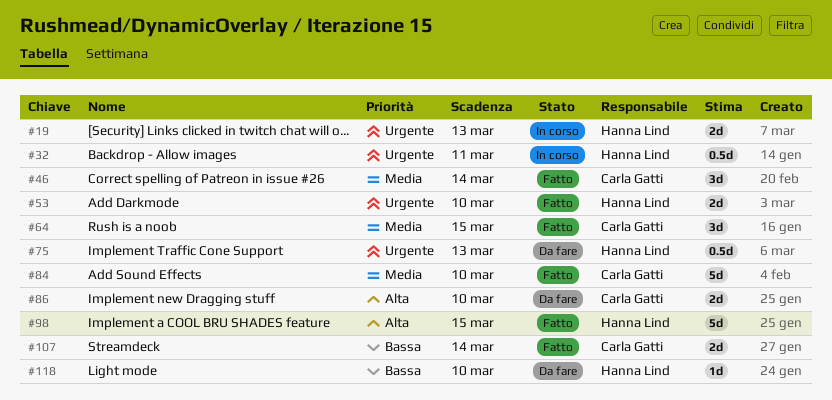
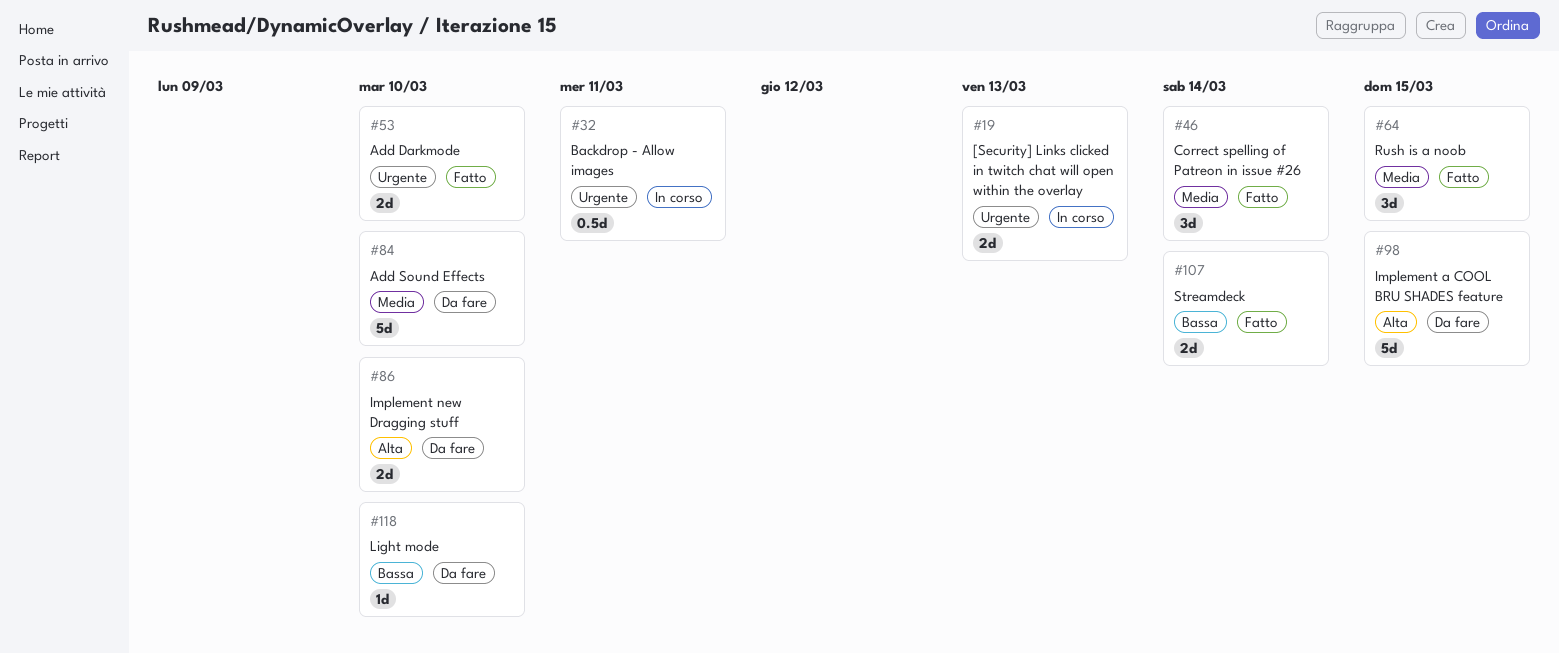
#75: present -> none
#84, status: Fatto -> Da fare
#98, status: Fatto -> Da fare

